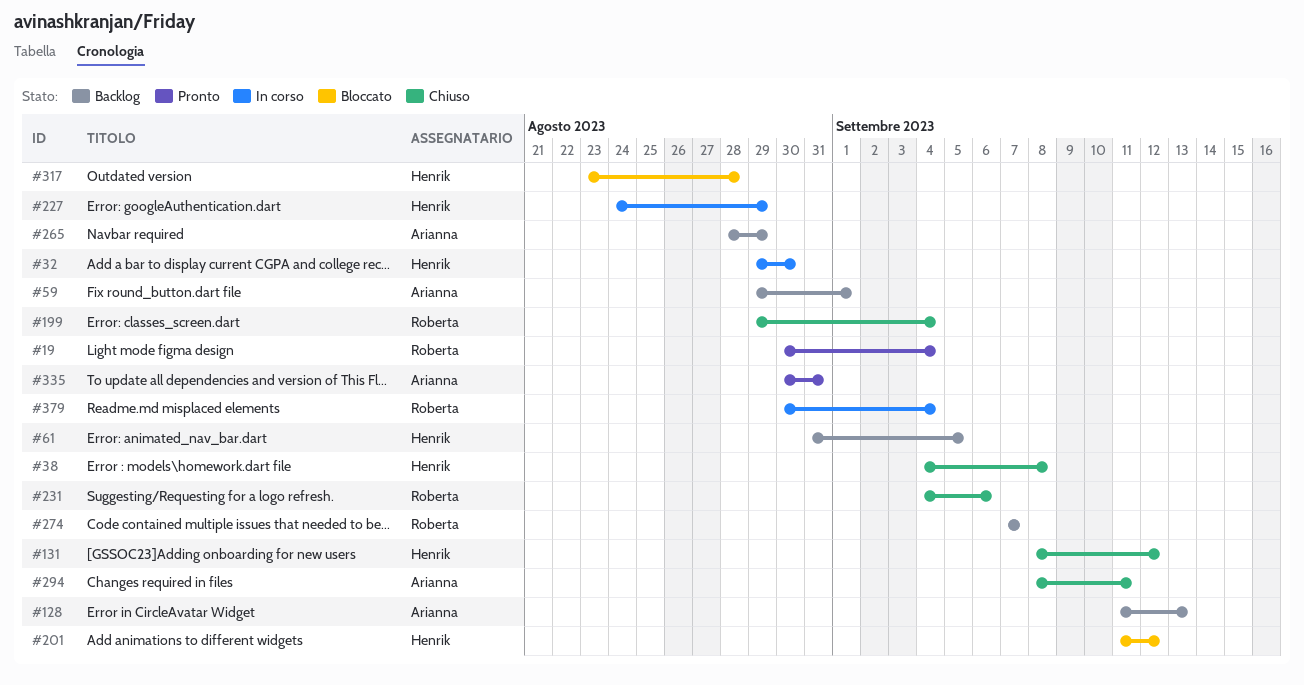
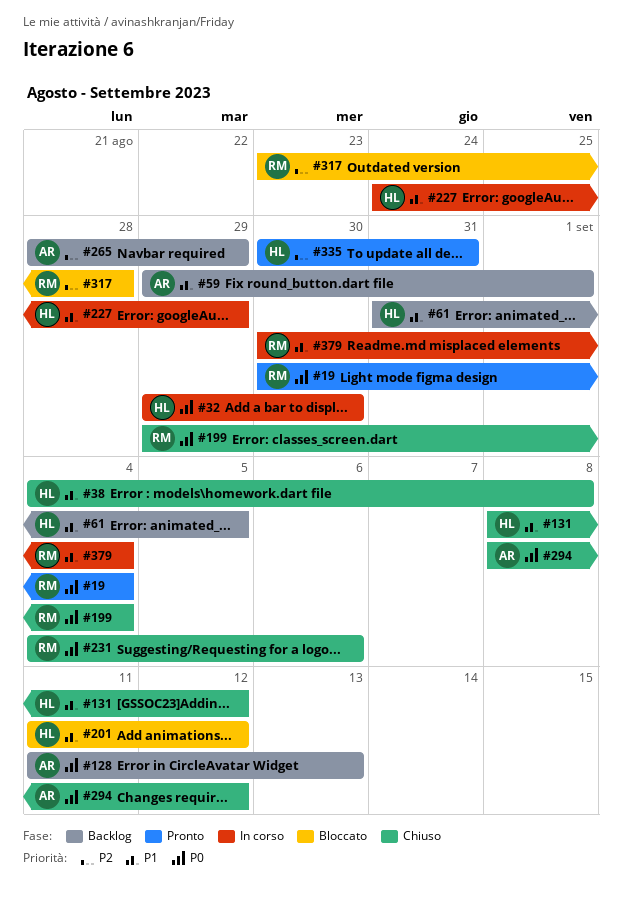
#274: present -> none
#294, due: Sep 11 -> Sep 12
#317, owner: Henrik -> Roberta
#335, owner: Arianna -> Henrik

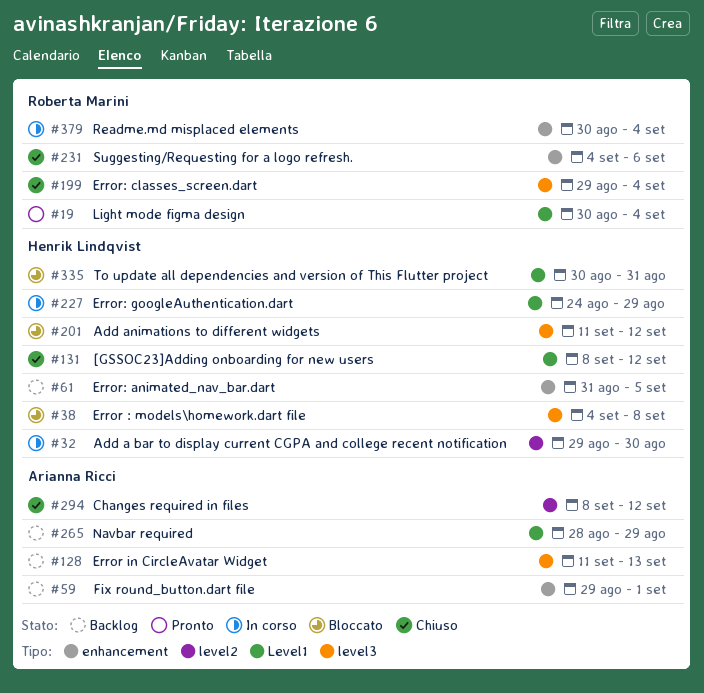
#38, status: Chiuso -> Bloccato
#317: present -> none
#335, status: Pronto -> Bloccato

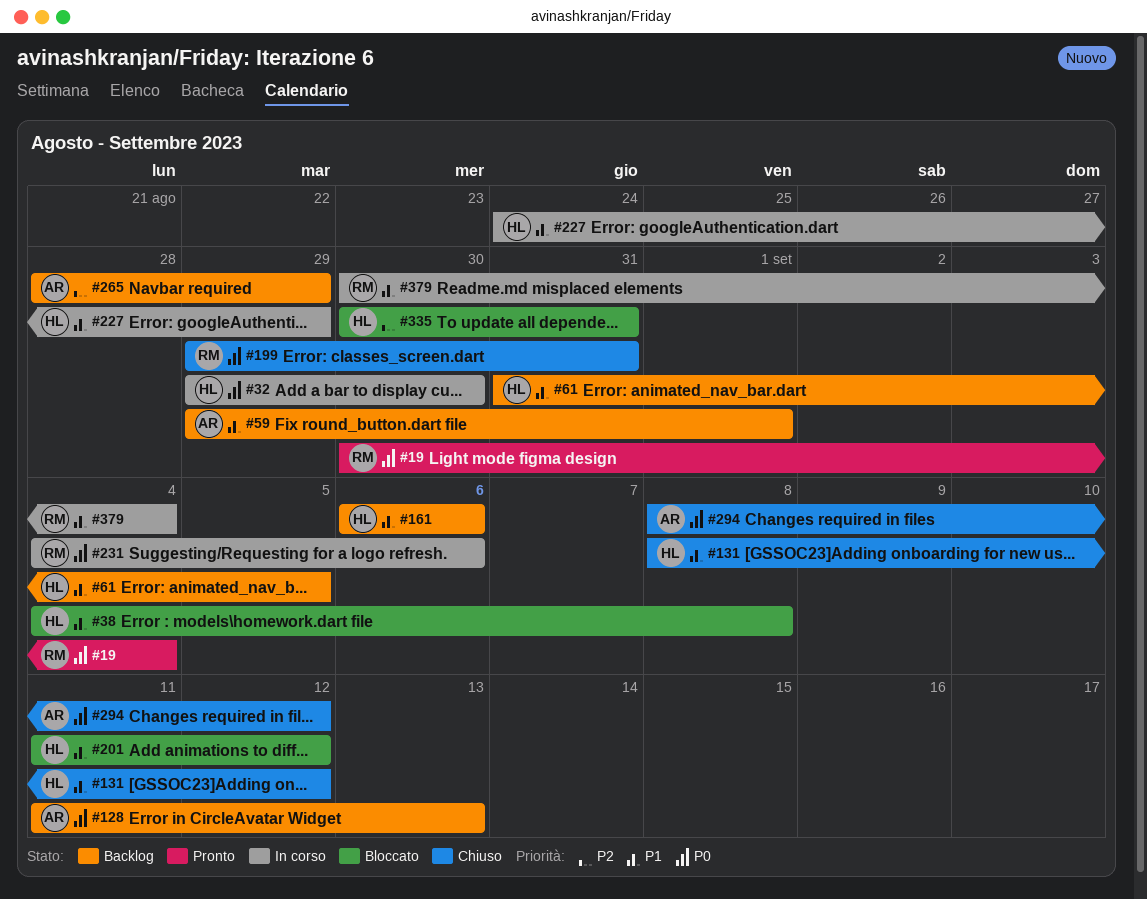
#161: none -> present
#199, due: Sep 4 -> Aug 31
#231, status: Chiuso -> In corso

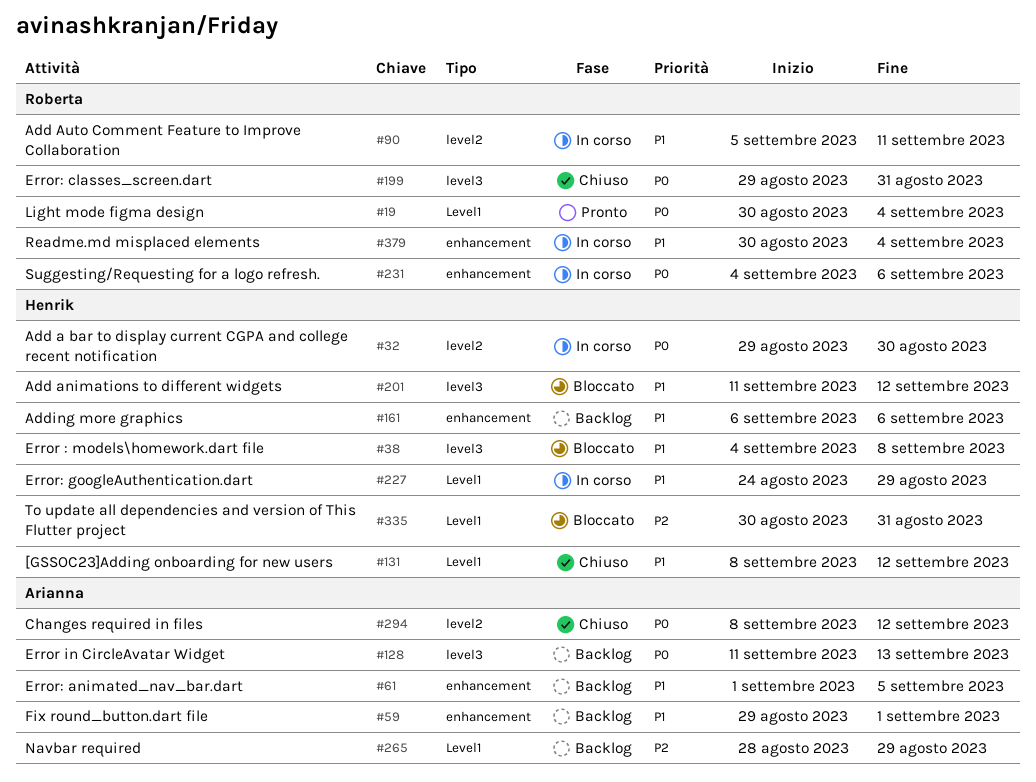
#61, owner: Henrik -> Arianna
#61, start: Aug 31 -> Sep 1
#90: none -> present

